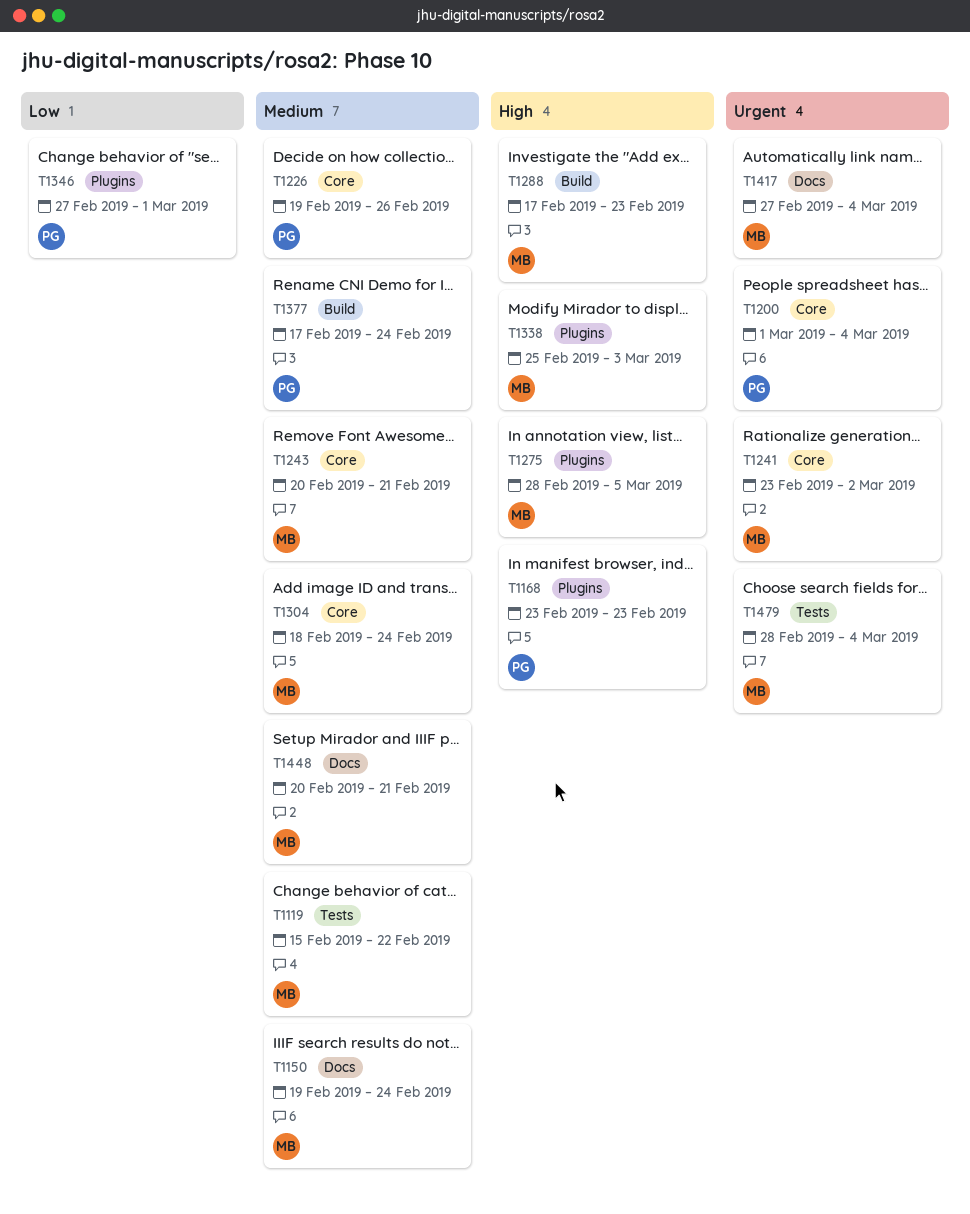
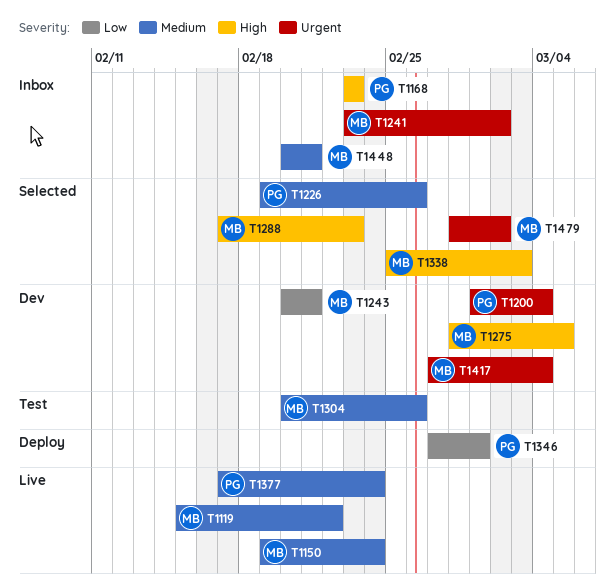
T1243, priority: Medium -> Low
T1304, start: Feb 18 -> Feb 20
T1304, due: Feb 24 -> Feb 26
T1479, due: Mar 4 -> Mar 2

